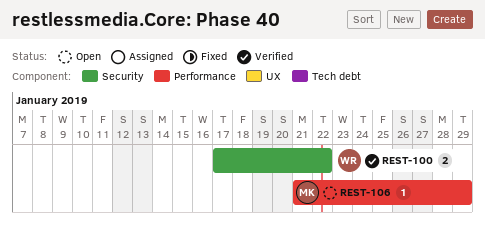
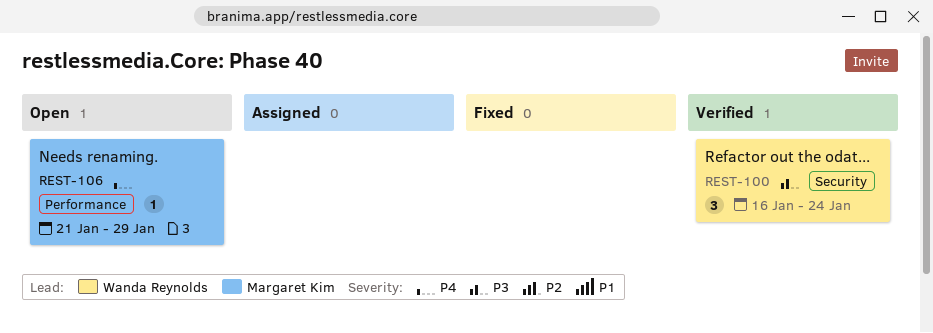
REST-100, estimate: 2 -> 3
REST-100, start: Jan 17 -> Jan 16
REST-100, due: Jan 22 -> Jan 24

